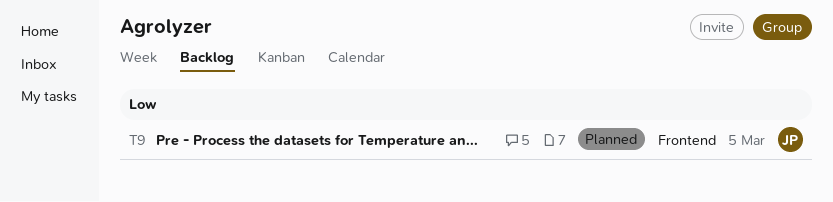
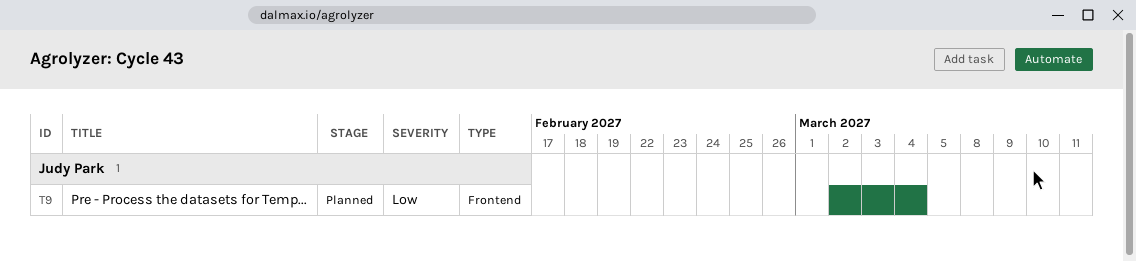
T9, due: Mar 5 -> Mar 4

